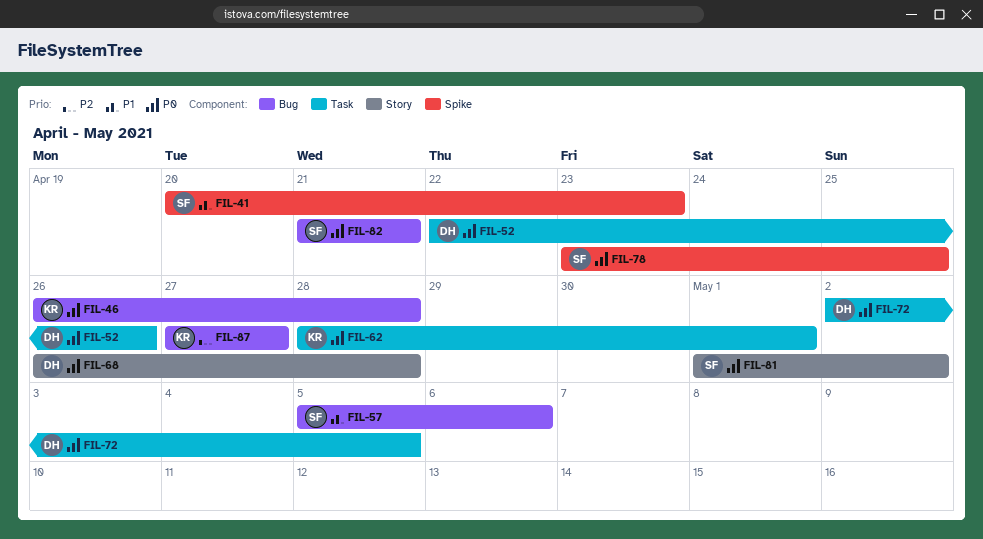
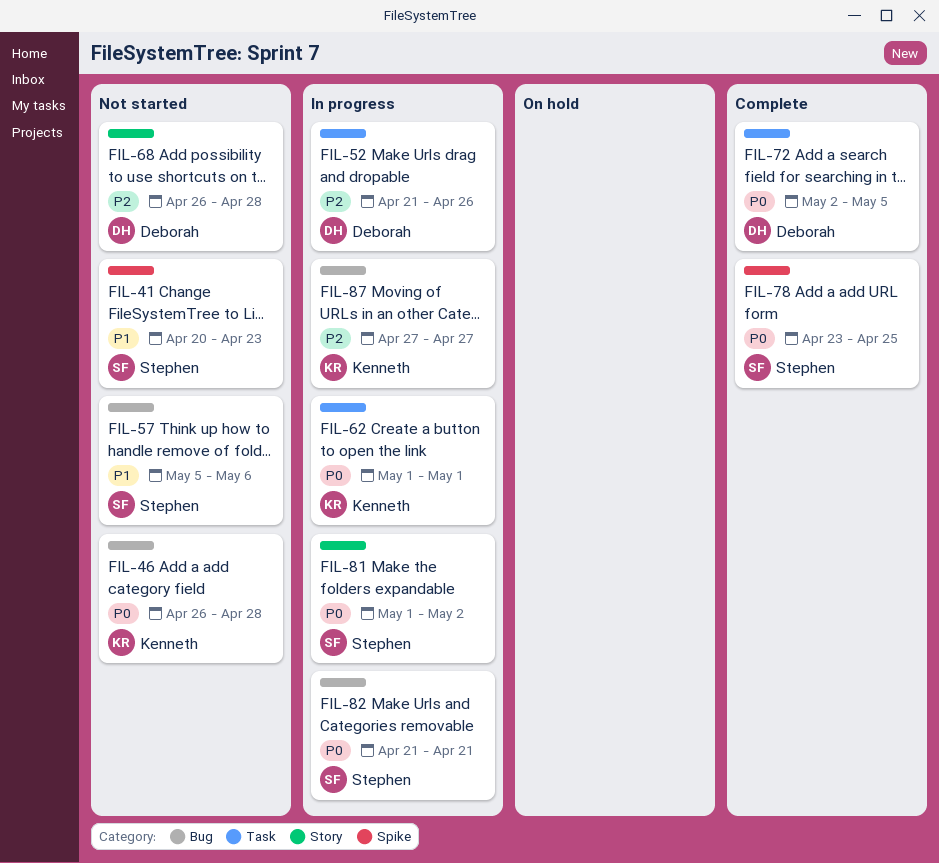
FIL-52, priority: P0 -> P2
FIL-52, start: Apr 22 -> Apr 21
FIL-62, start: Apr 28 -> May 1
FIL-68, priority: P0 -> P2

